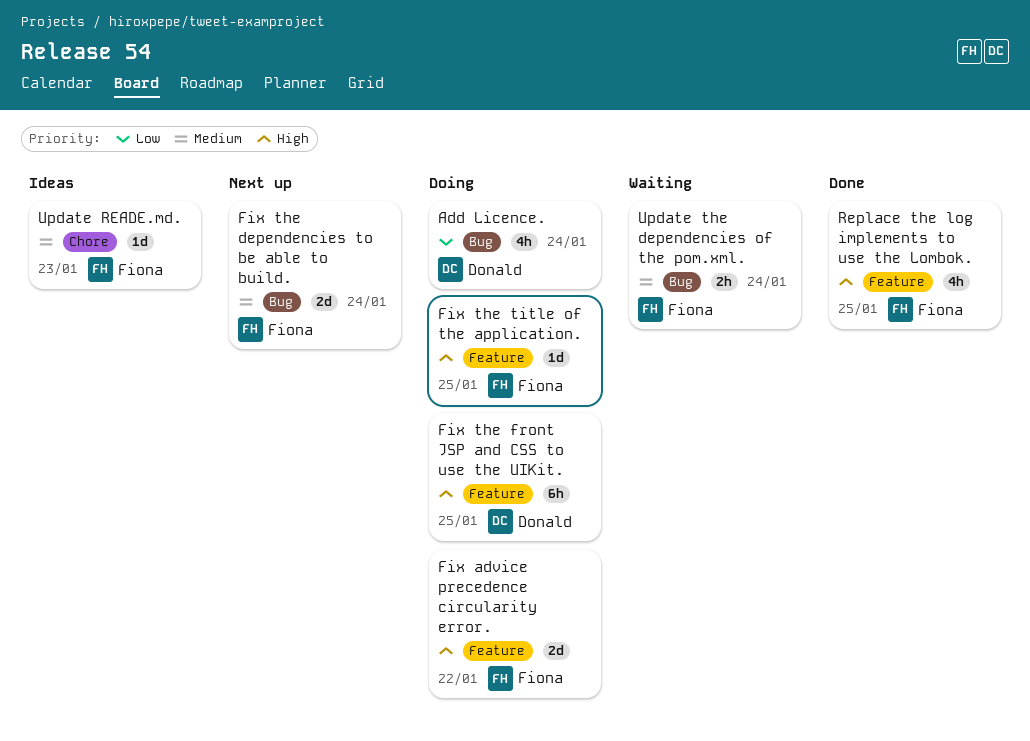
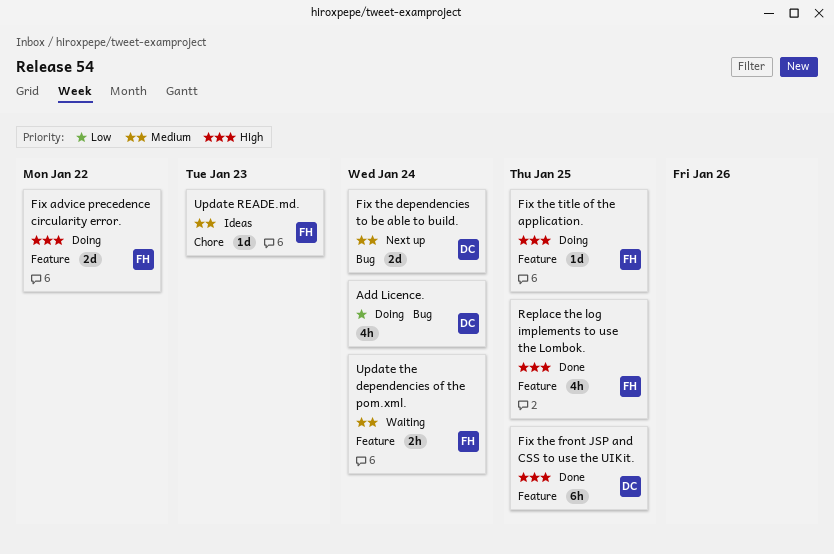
Fix the dependencies to be able to build., owner: Fiona -> Donald
Fix the front JSP and CSS to use the UIKit., status: Doing -> Done
Update the dependencies of the pom.xml., label: Bug -> Feature

